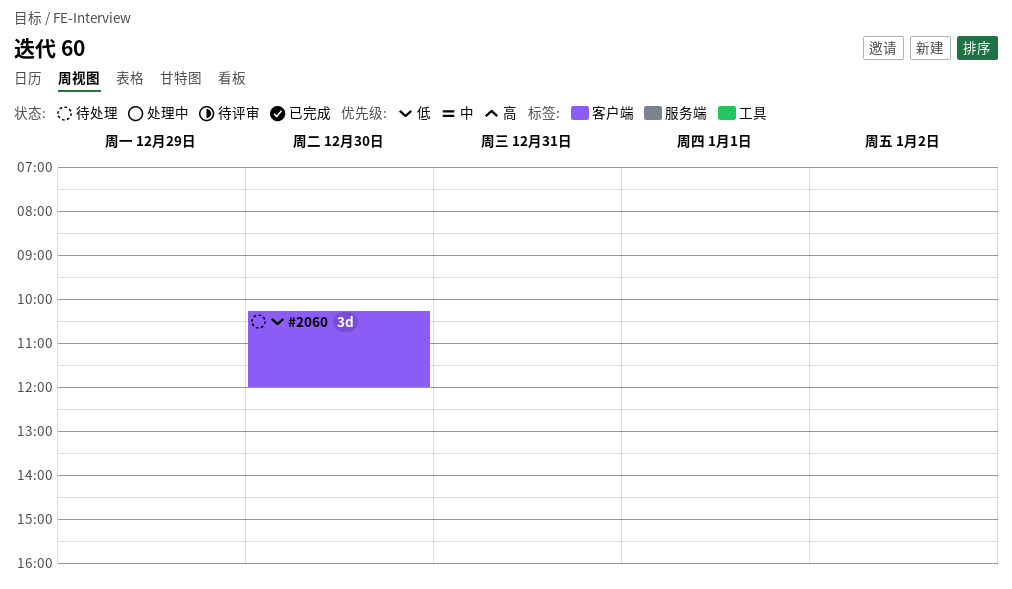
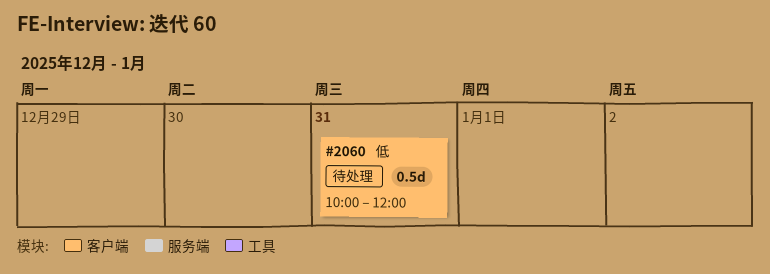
#2060, estimate: 3d -> 0.5d
#2060, day: Dec 30 -> Dec 31
#2060, begins: 10:15 -> 10:00

